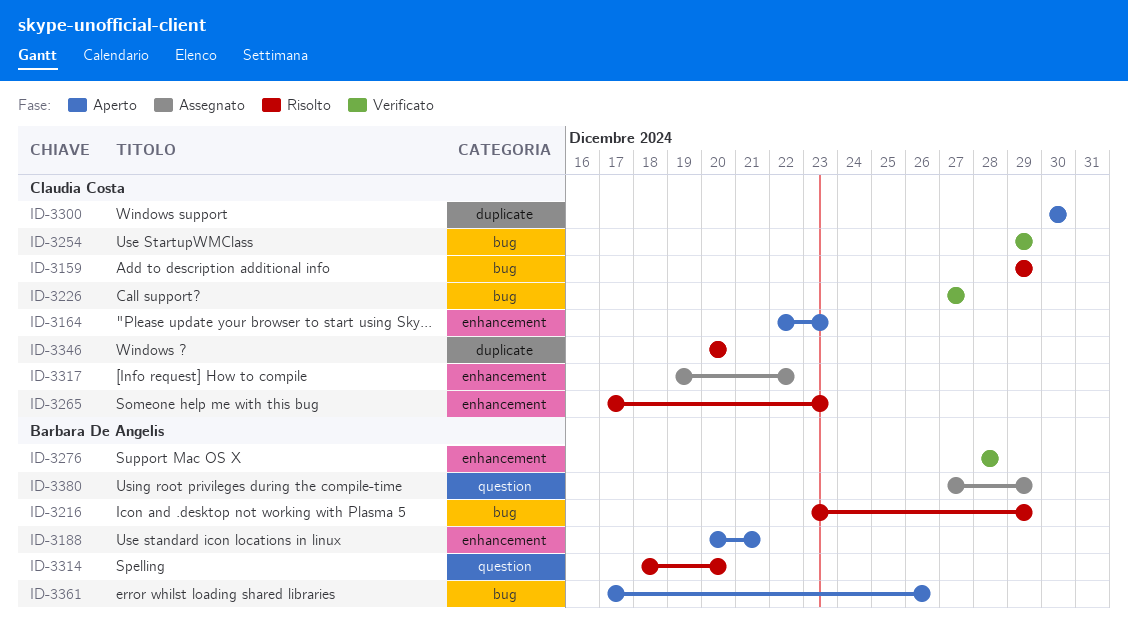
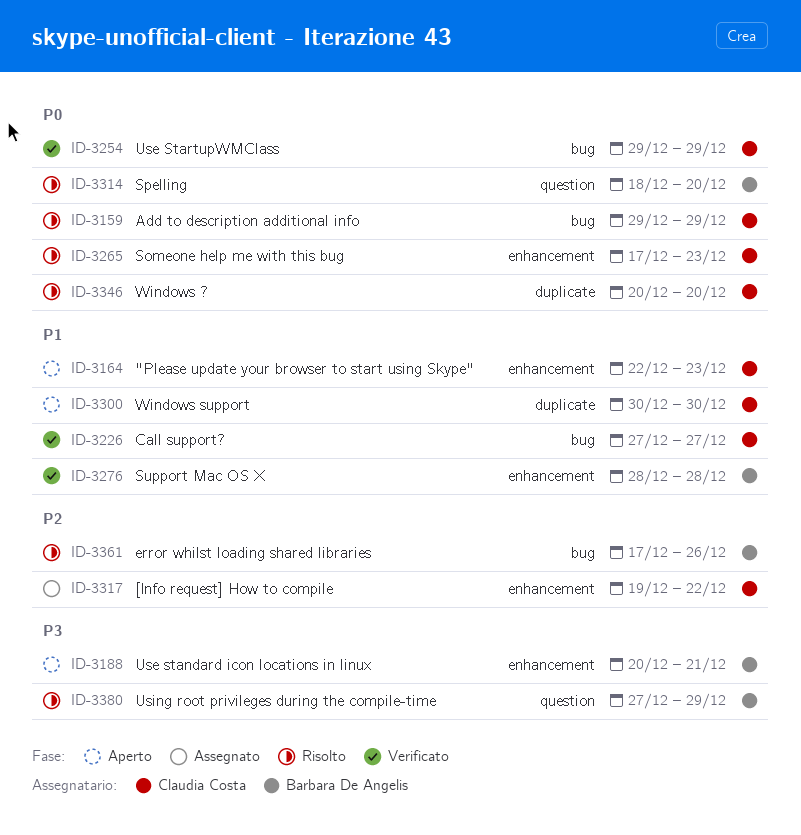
ID-3216: present -> none
ID-3361, status: Aperto -> Risolto
ID-3380, status: Assegnato -> Risolto

